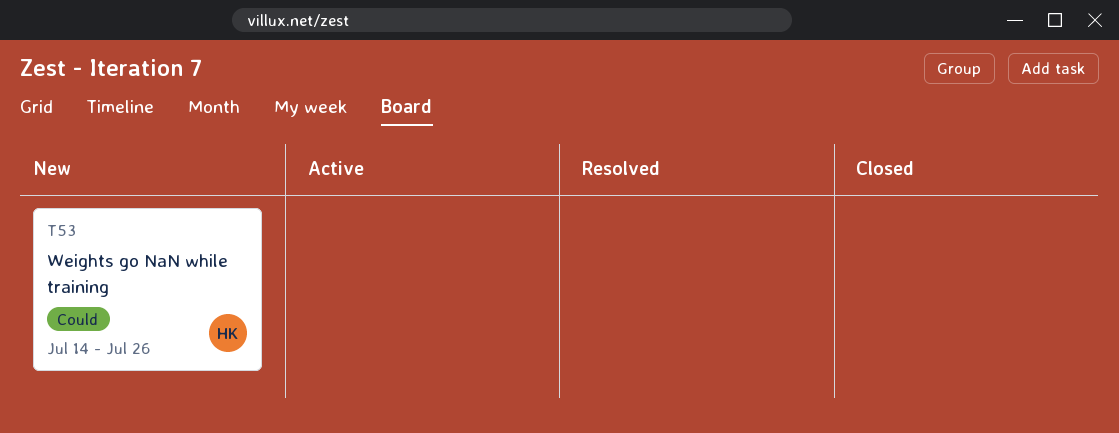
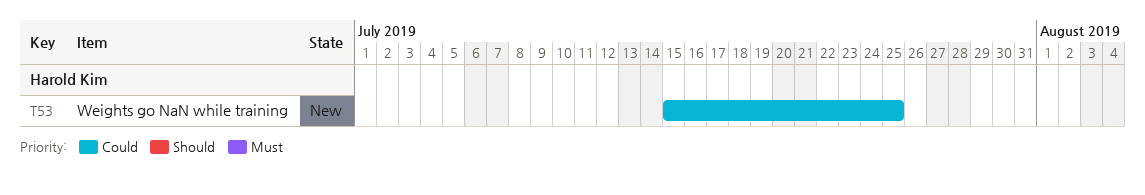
T53, start: Jul 14 -> Jul 15
T53, due: Jul 26 -> Jul 25

